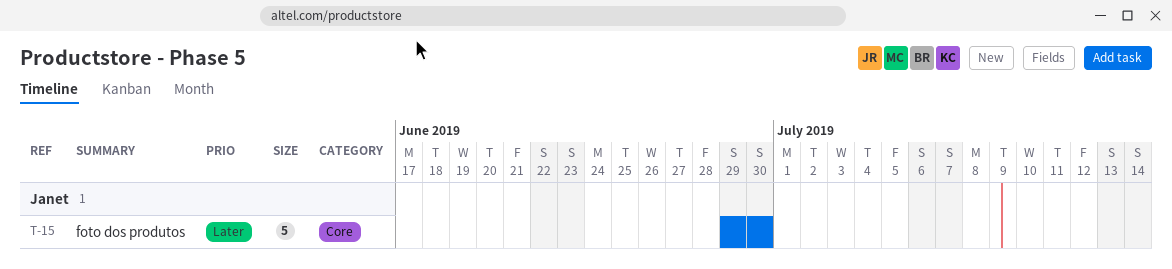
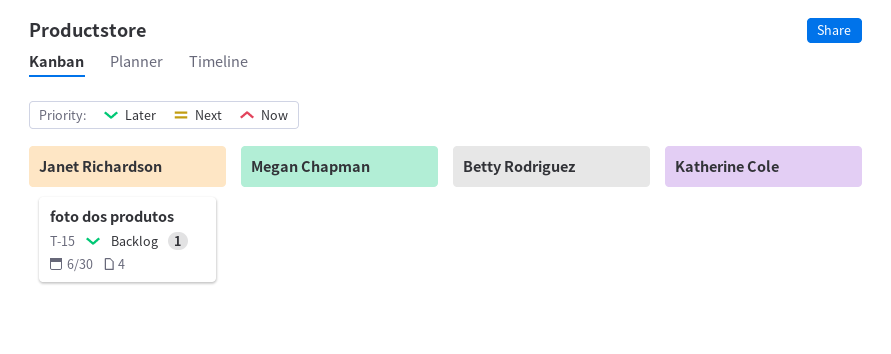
T-15, estimate: 5 -> 1

